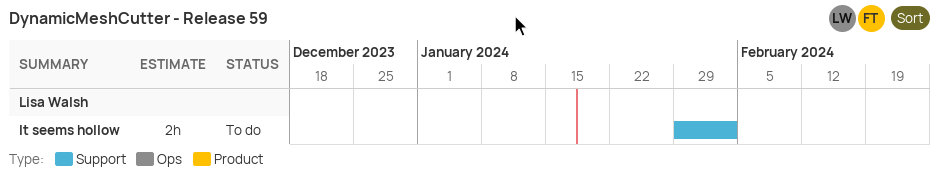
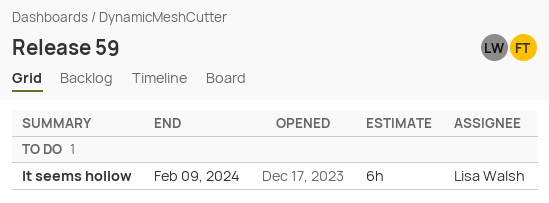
It seems hollow, estimate: 2h -> 6h
It seems hollow, due: Feb 2 -> Feb 9

